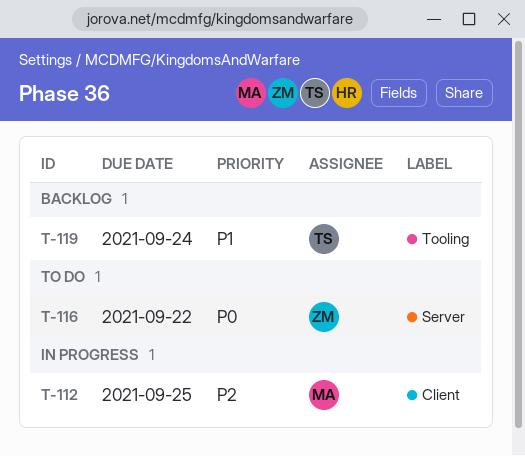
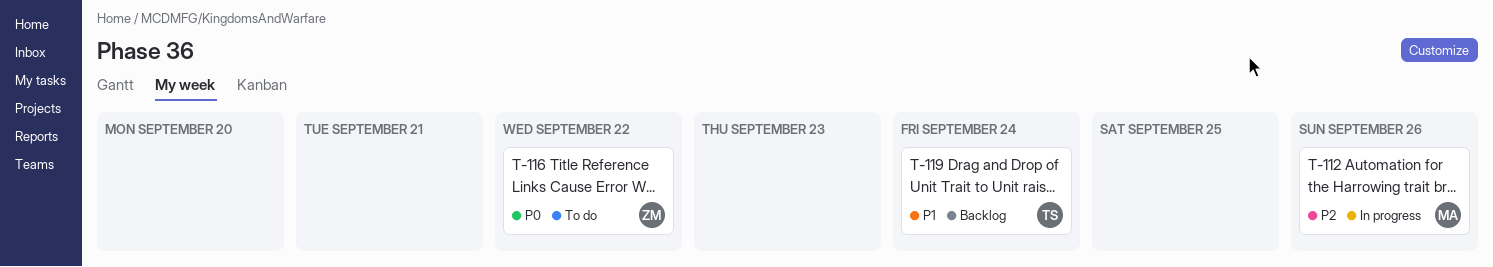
T-112, due: Sep 25 -> Sep 26

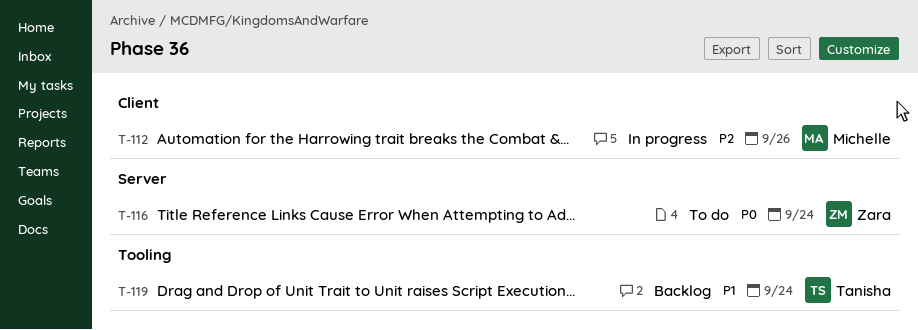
T-116, due: Sep 22 -> Sep 24

